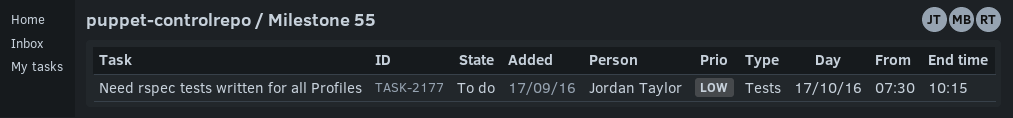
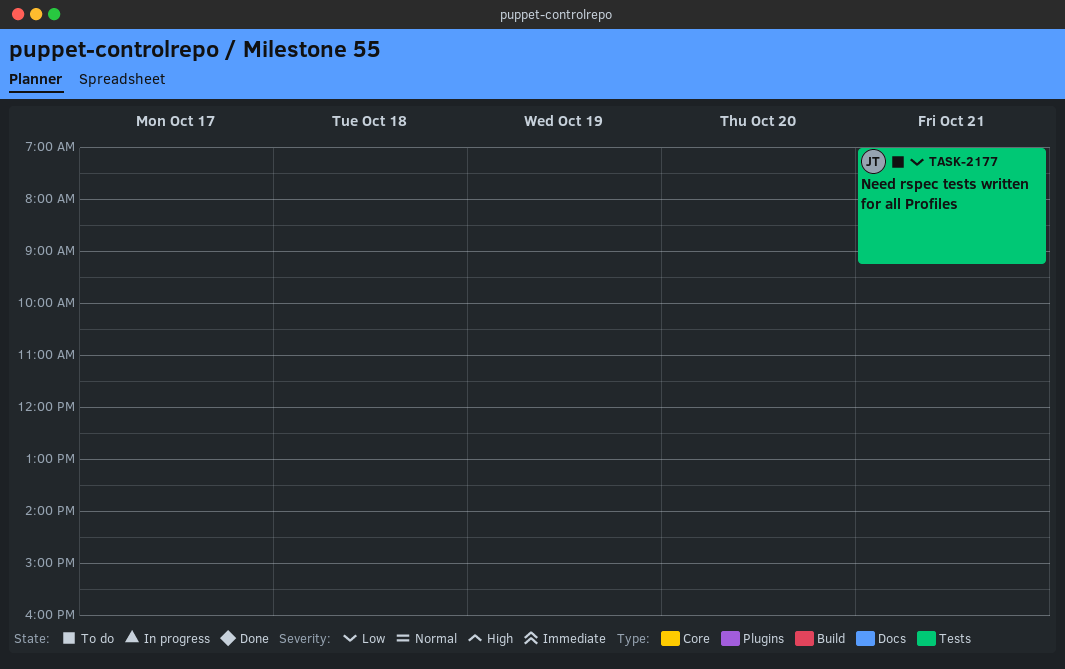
TASK-2177, day: Oct 17 -> Oct 21
TASK-2177, begins: 07:30 -> 07:00
TASK-2177, ends: 10:15 -> 09:15

